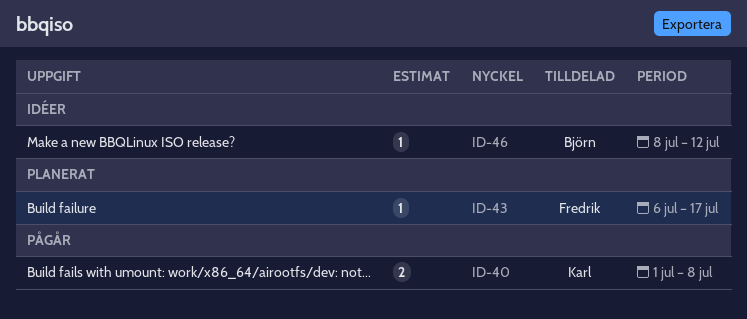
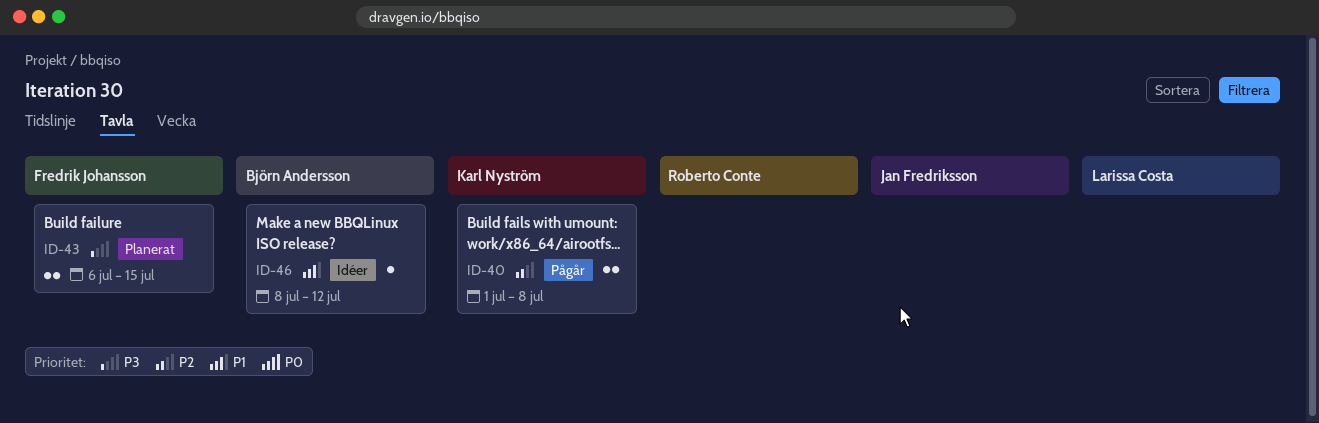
ID-43, estimate: 1 -> 2
ID-43, due: Jul 17 -> Jul 15

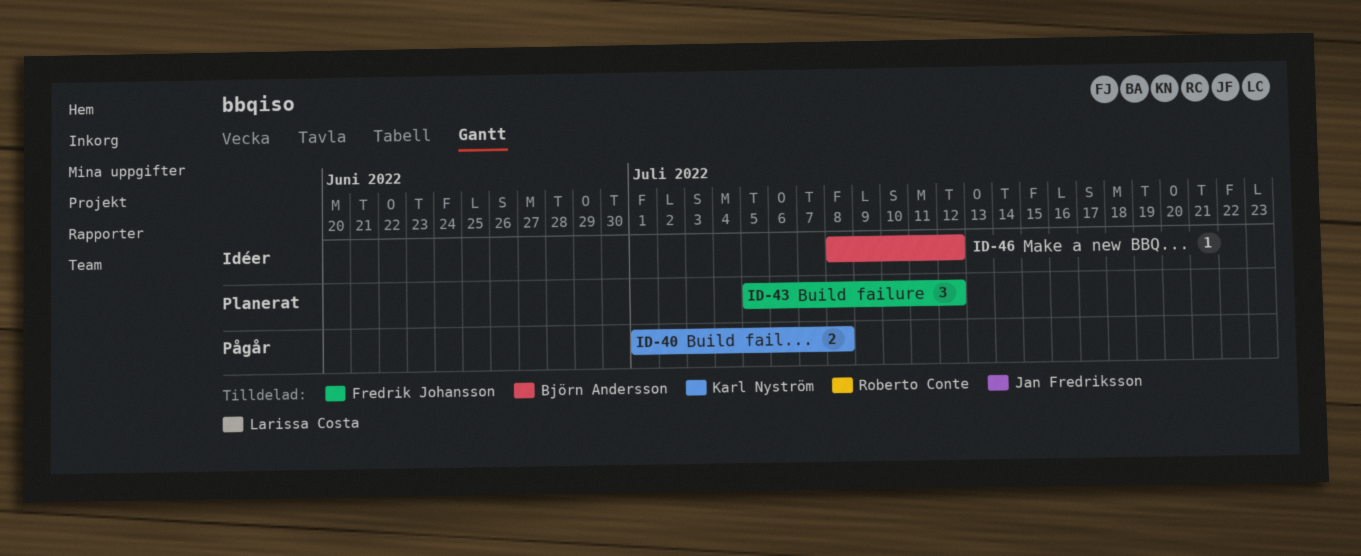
ID-43, estimate: 2 -> 3
ID-43, start: Jul 6 -> Jul 5
ID-43, due: Jul 15 -> Jul 12

